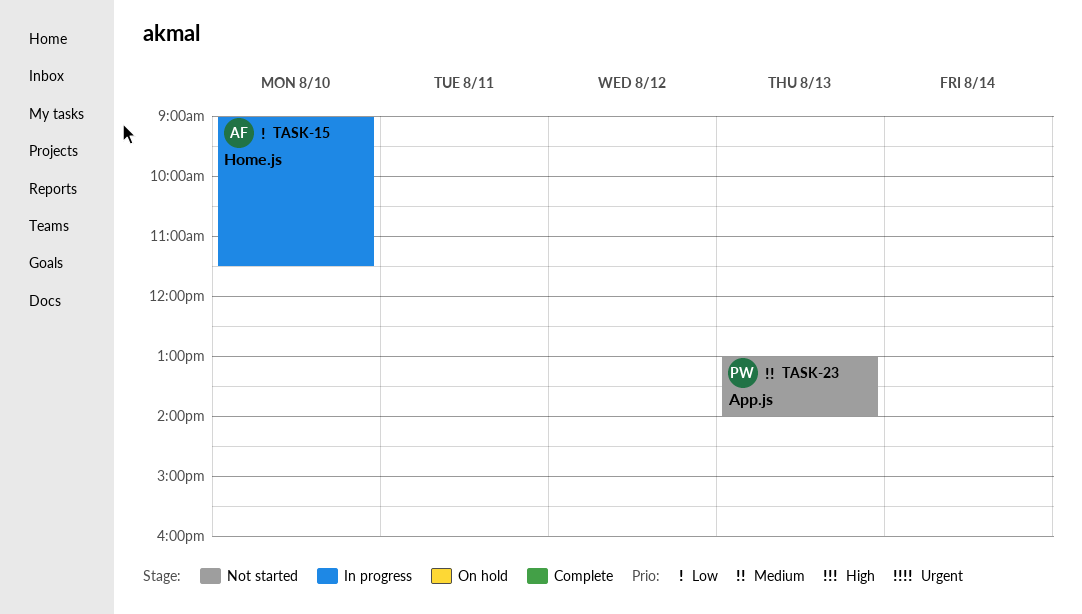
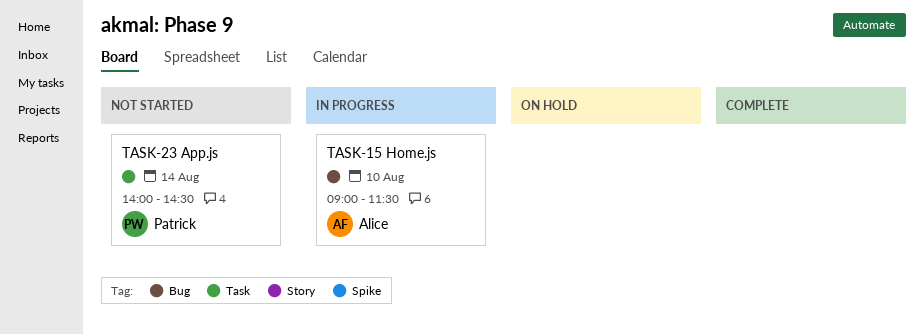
TASK-23, day: Aug 13 -> Aug 14
TASK-23, begins: 13:00 -> 14:00
TASK-23, ends: 14:00 -> 14:30

